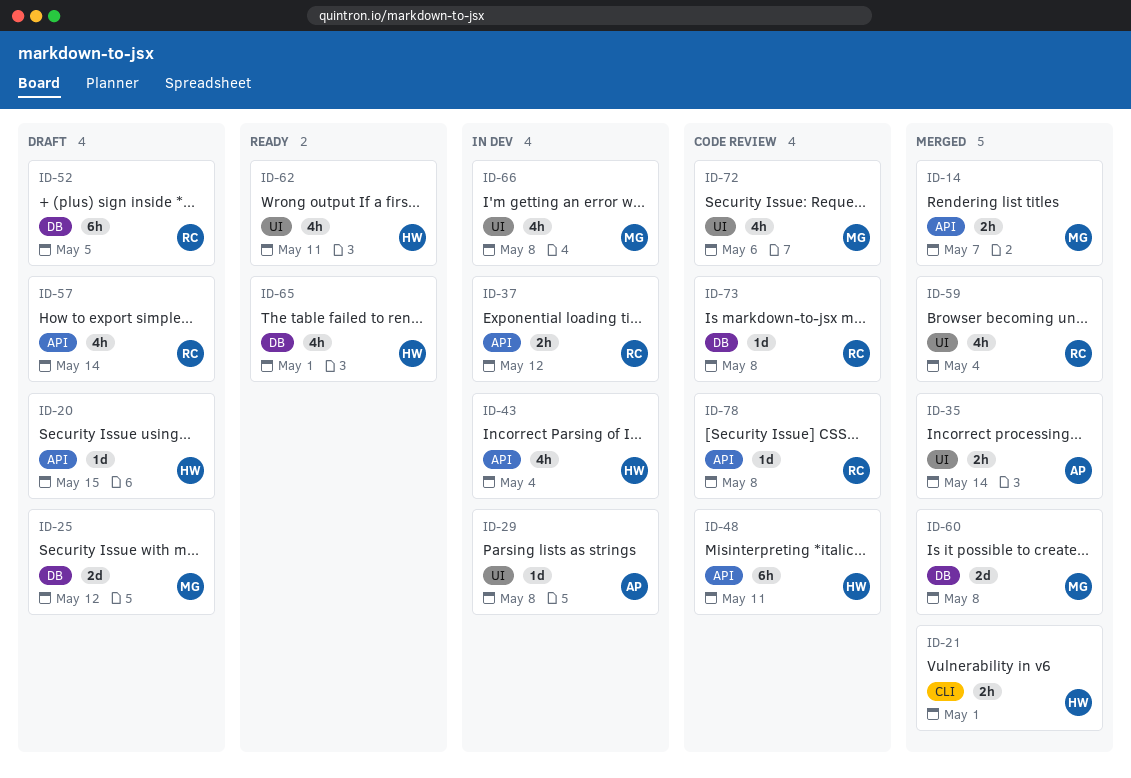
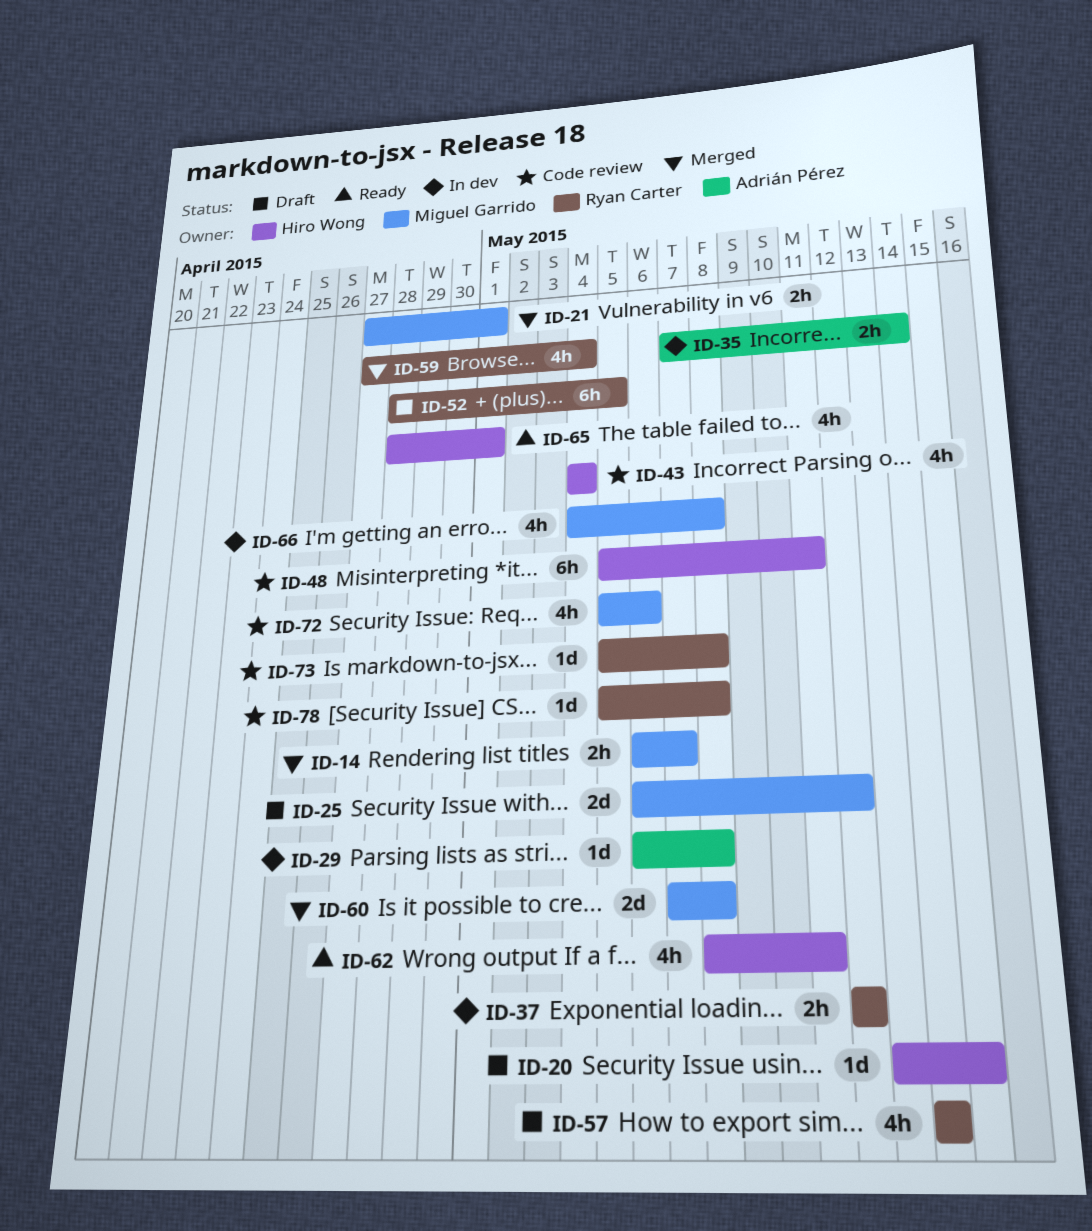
ID-21, owner: Hiro Wong -> Miguel Garrido
ID-35, status: Merged -> In dev
ID-43, status: In dev -> Code review

